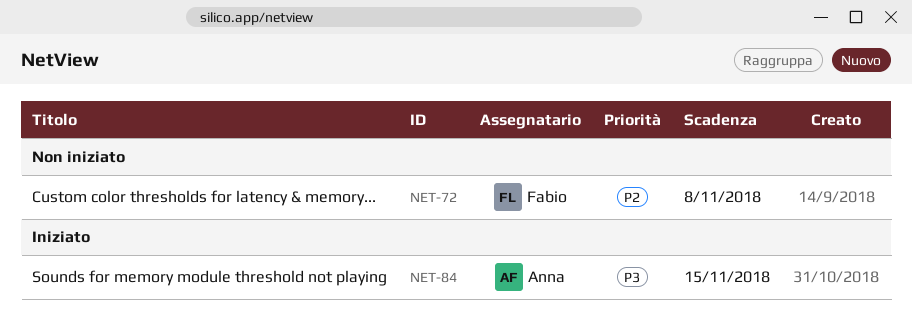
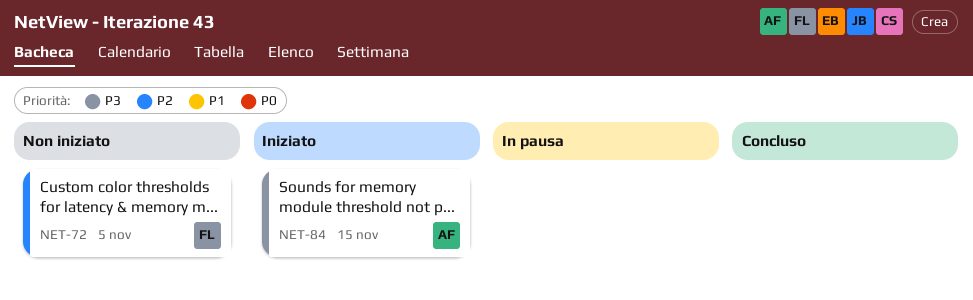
NET-72, due: Nov 8 -> Nov 5

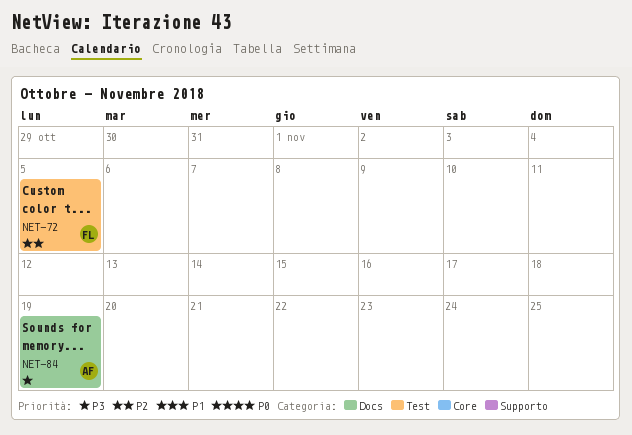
NET-84, due: Nov 15 -> Nov 19

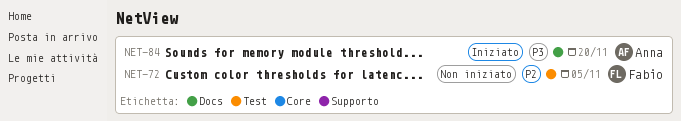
NET-84, due: Nov 19 -> Nov 20

